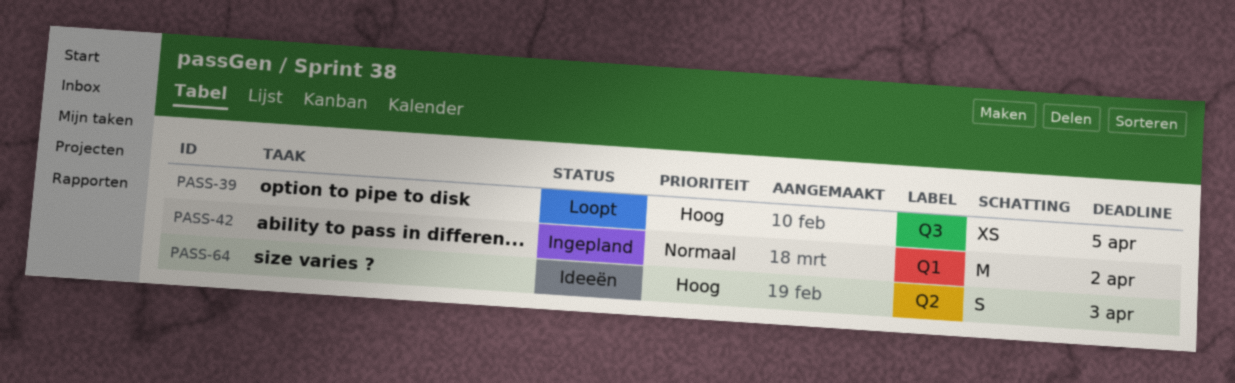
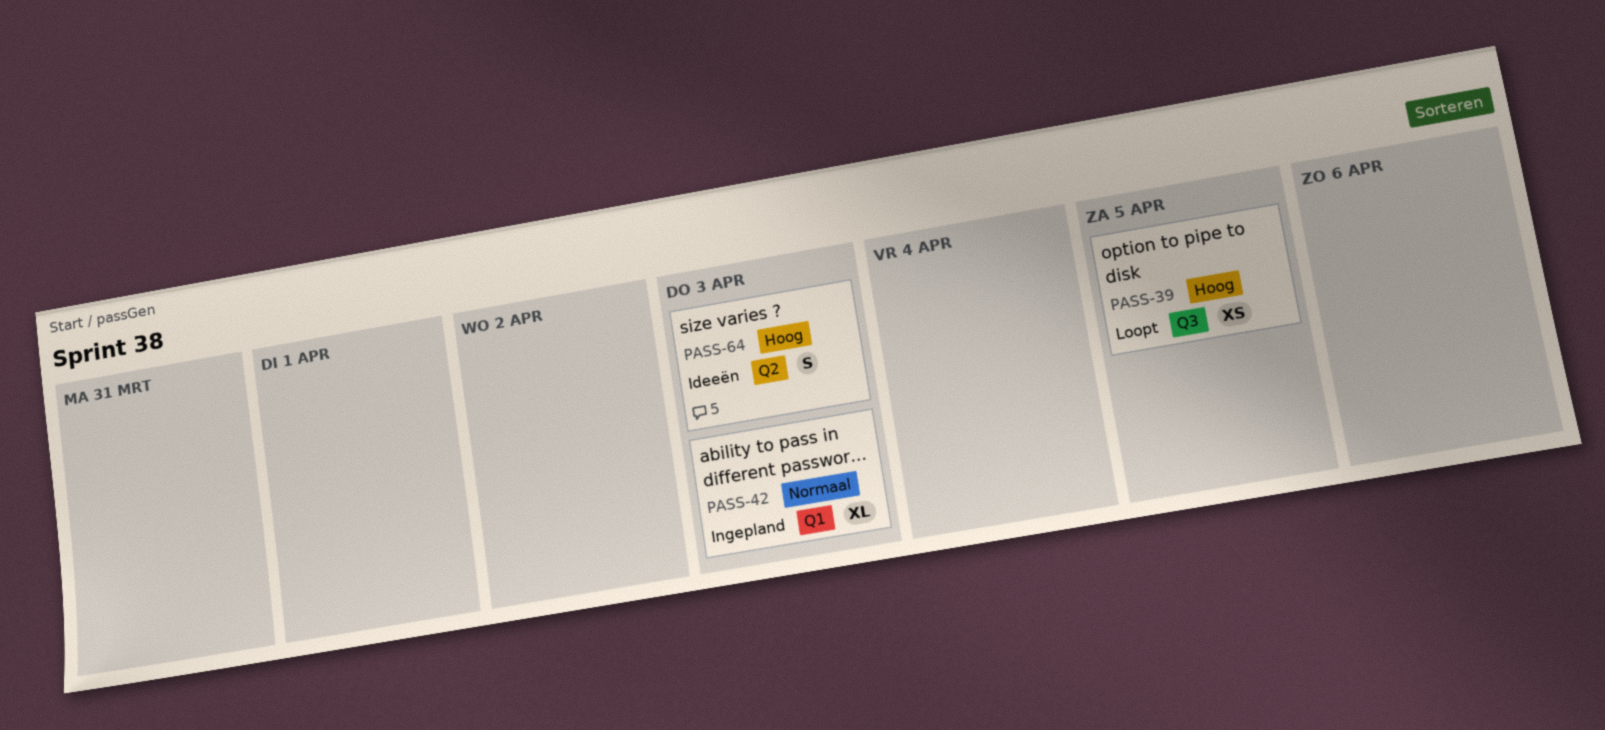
PASS-42, estimate: M -> XL
PASS-42, due: Apr 2 -> Apr 3

